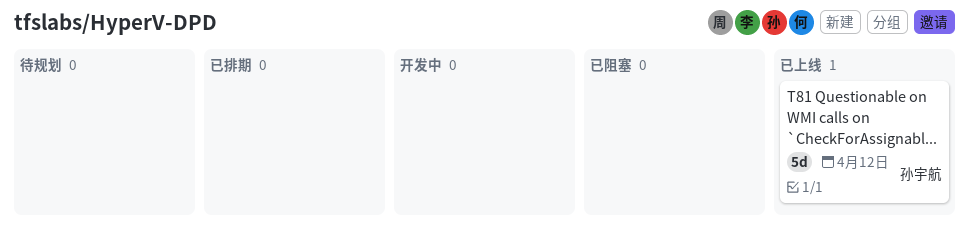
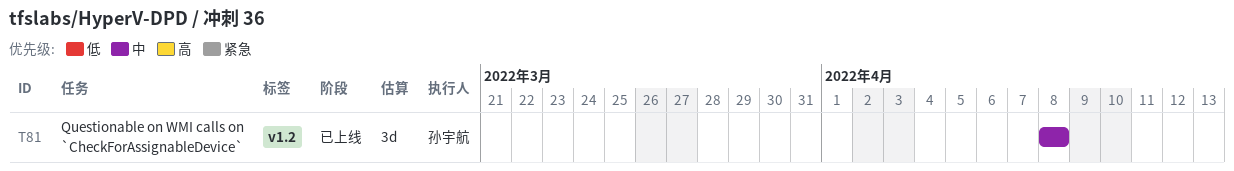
T81, estimate: 5d -> 3d
T81, due: Apr 12 -> Apr 8

